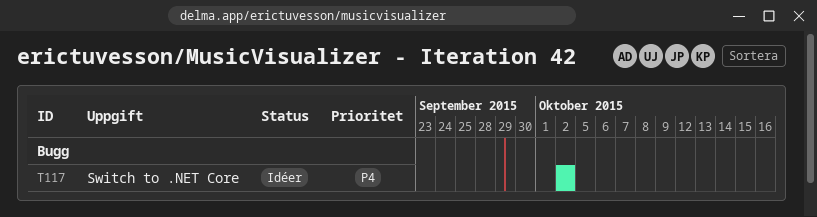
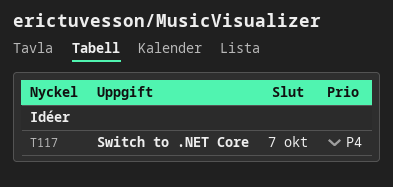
T117, due: Oct 2 -> Oct 7

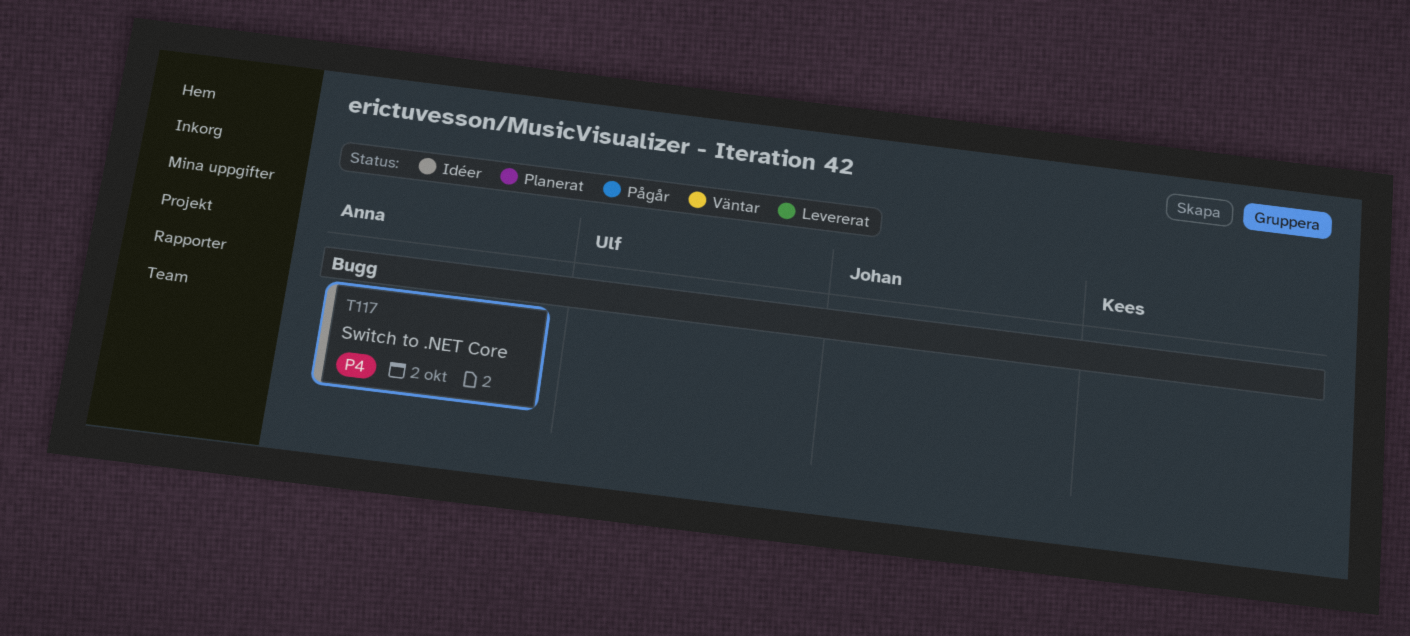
T117, due: Oct 7 -> Oct 2

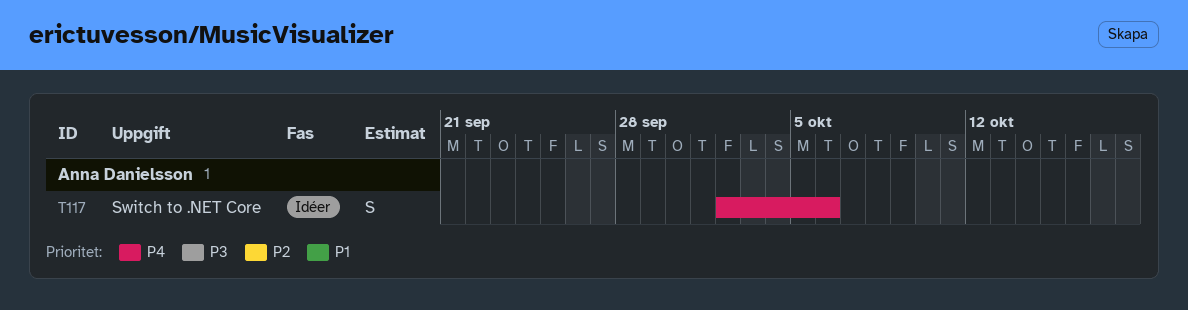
T117, due: Oct 2 -> Oct 6

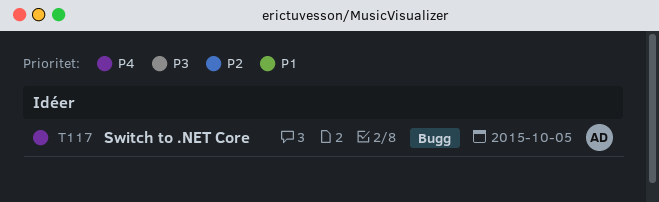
T117, due: Oct 6 -> Oct 5

